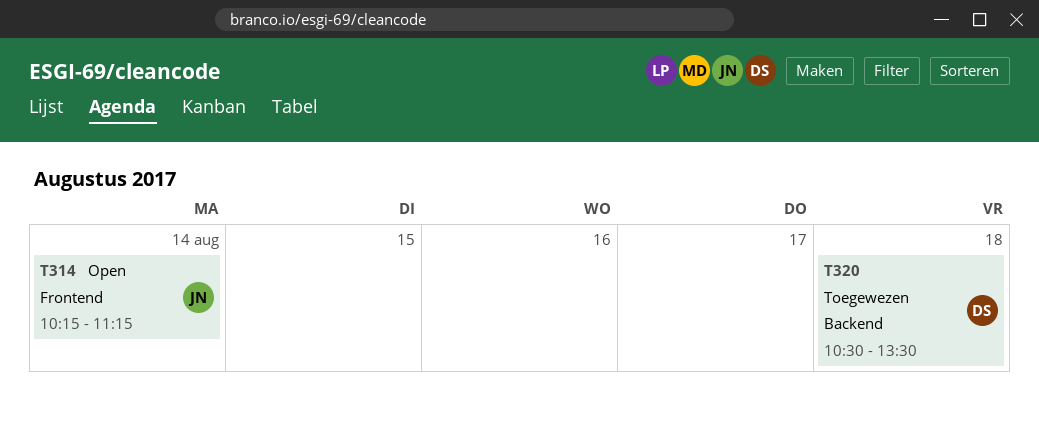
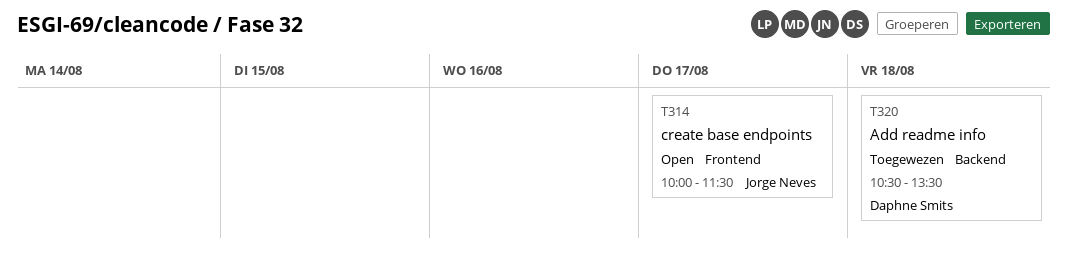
T314, day: Aug 14 -> Aug 17
T314, begins: 10:15 -> 10:00
T314, ends: 11:15 -> 11:30

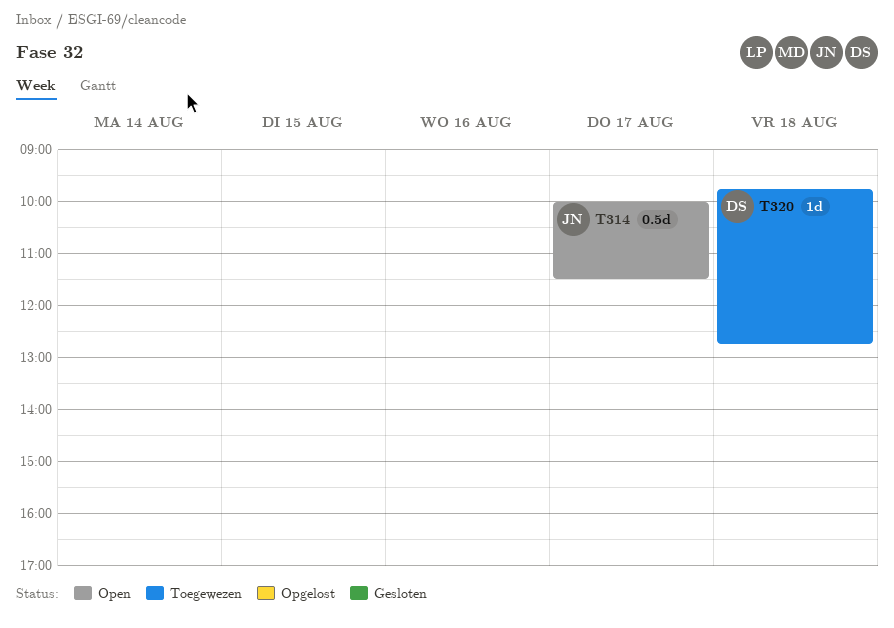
T320, begins: 10:30 -> 09:45
T320, ends: 13:30 -> 12:45

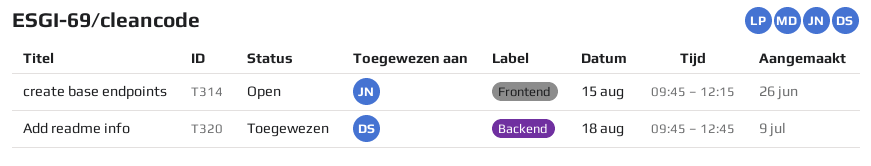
T314, day: Aug 17 -> Aug 15
T314, begins: 10:00 -> 09:45
T314, ends: 11:30 -> 12:15

